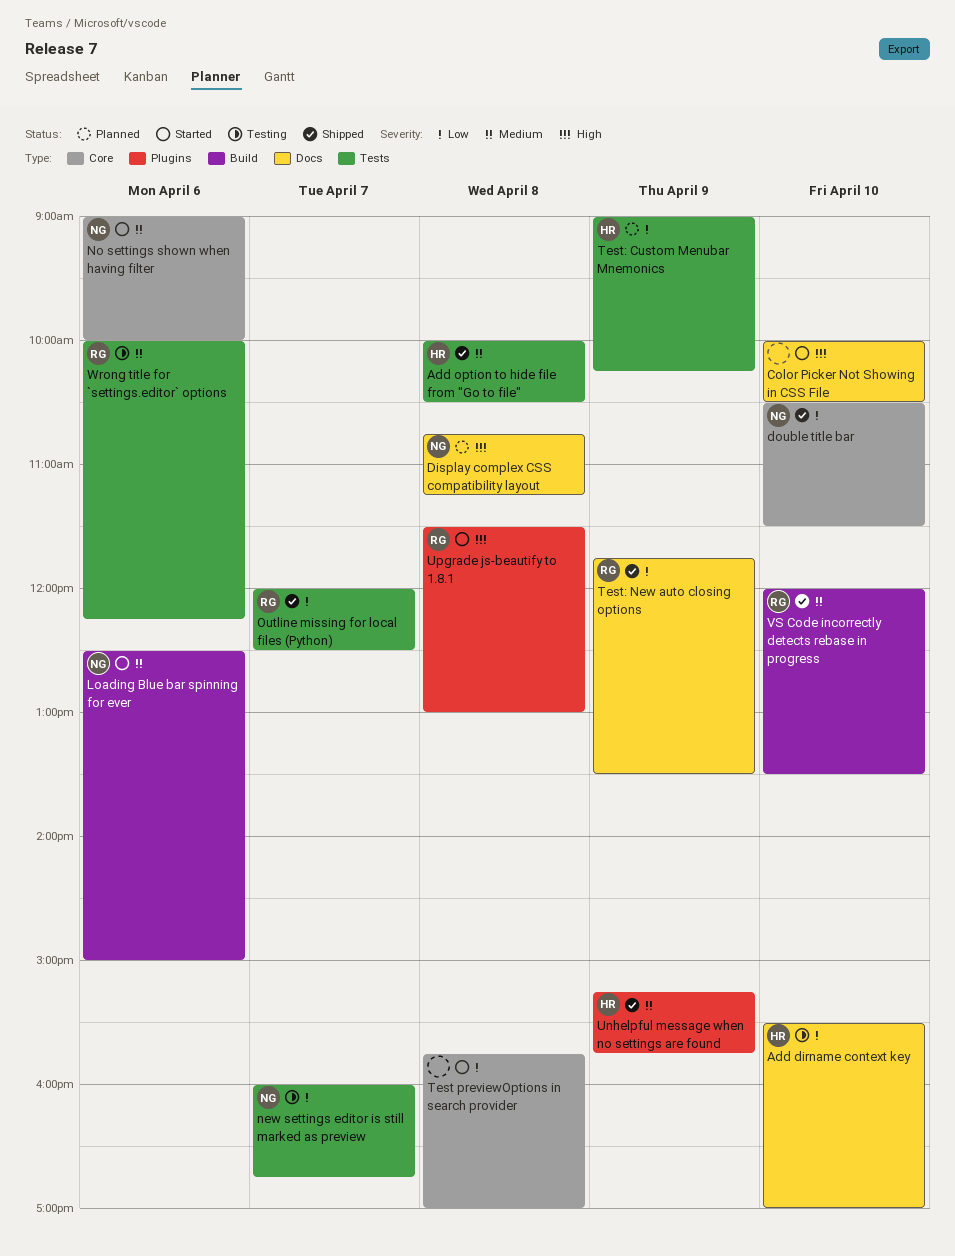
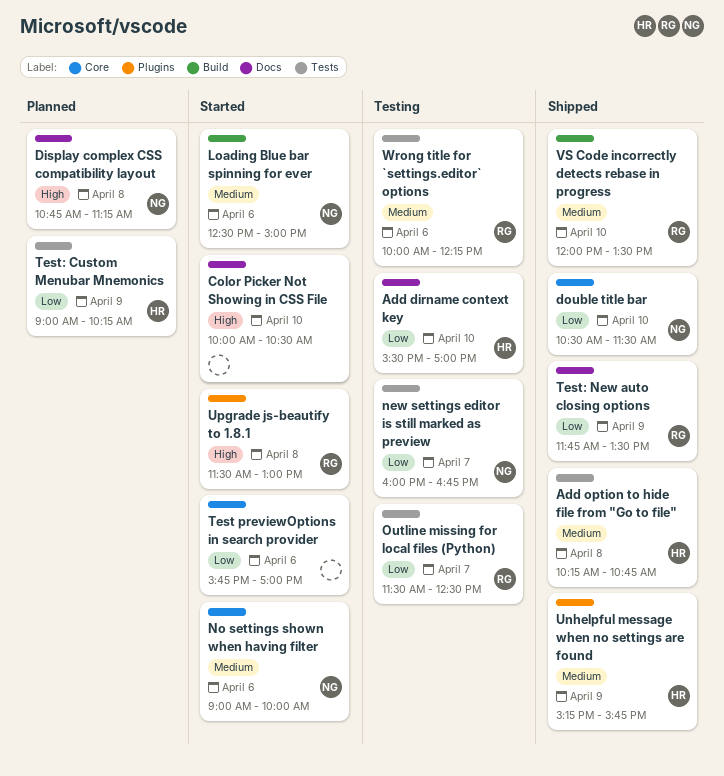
Add option to hide file from "Go to file", begins: 10:00 -> 10:15
Add option to hide file from "Go to file", ends: 10:30 -> 10:45
Outline missing for local files (Python), status: Shipped -> Testing
Outline missing for local files (Python), begins: 12:00 -> 11:30
Test previewOptions in search provider, day: Apr 8 -> Apr 6

